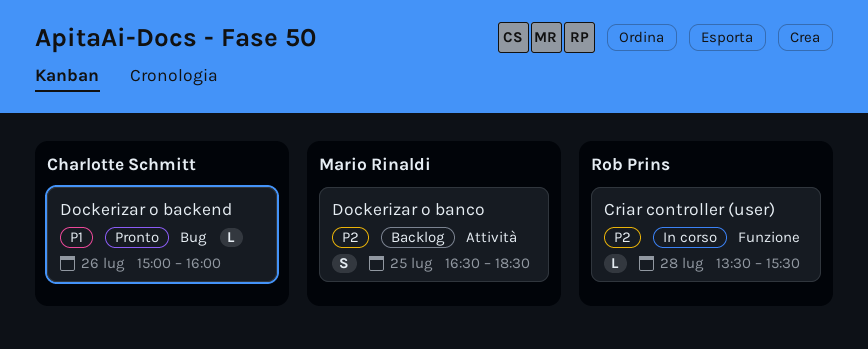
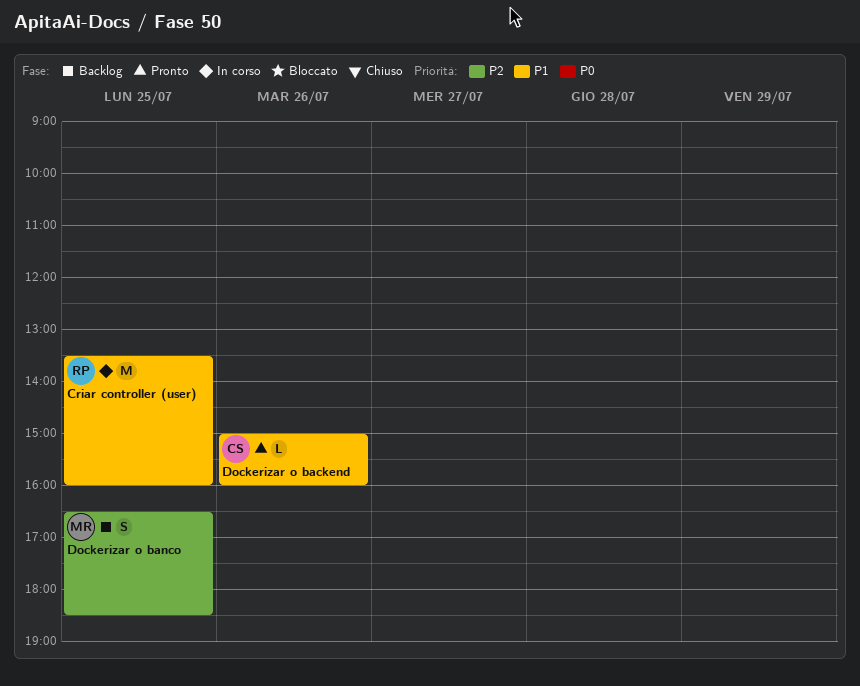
Criar controller (user), priority: P2 -> P1
Criar controller (user), estimate: L -> M
Criar controller (user), day: Jul 28 -> Jul 25
Criar controller (user), ends: 15:30 -> 16:00

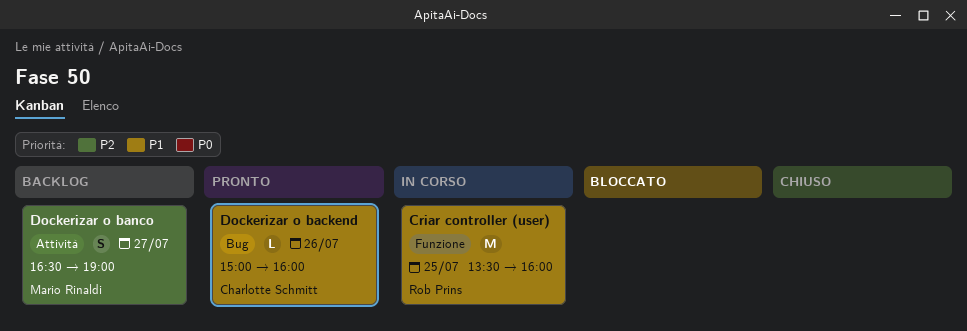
Dockerizar o banco, day: Jul 25 -> Jul 27
Dockerizar o banco, ends: 18:30 -> 19:00

